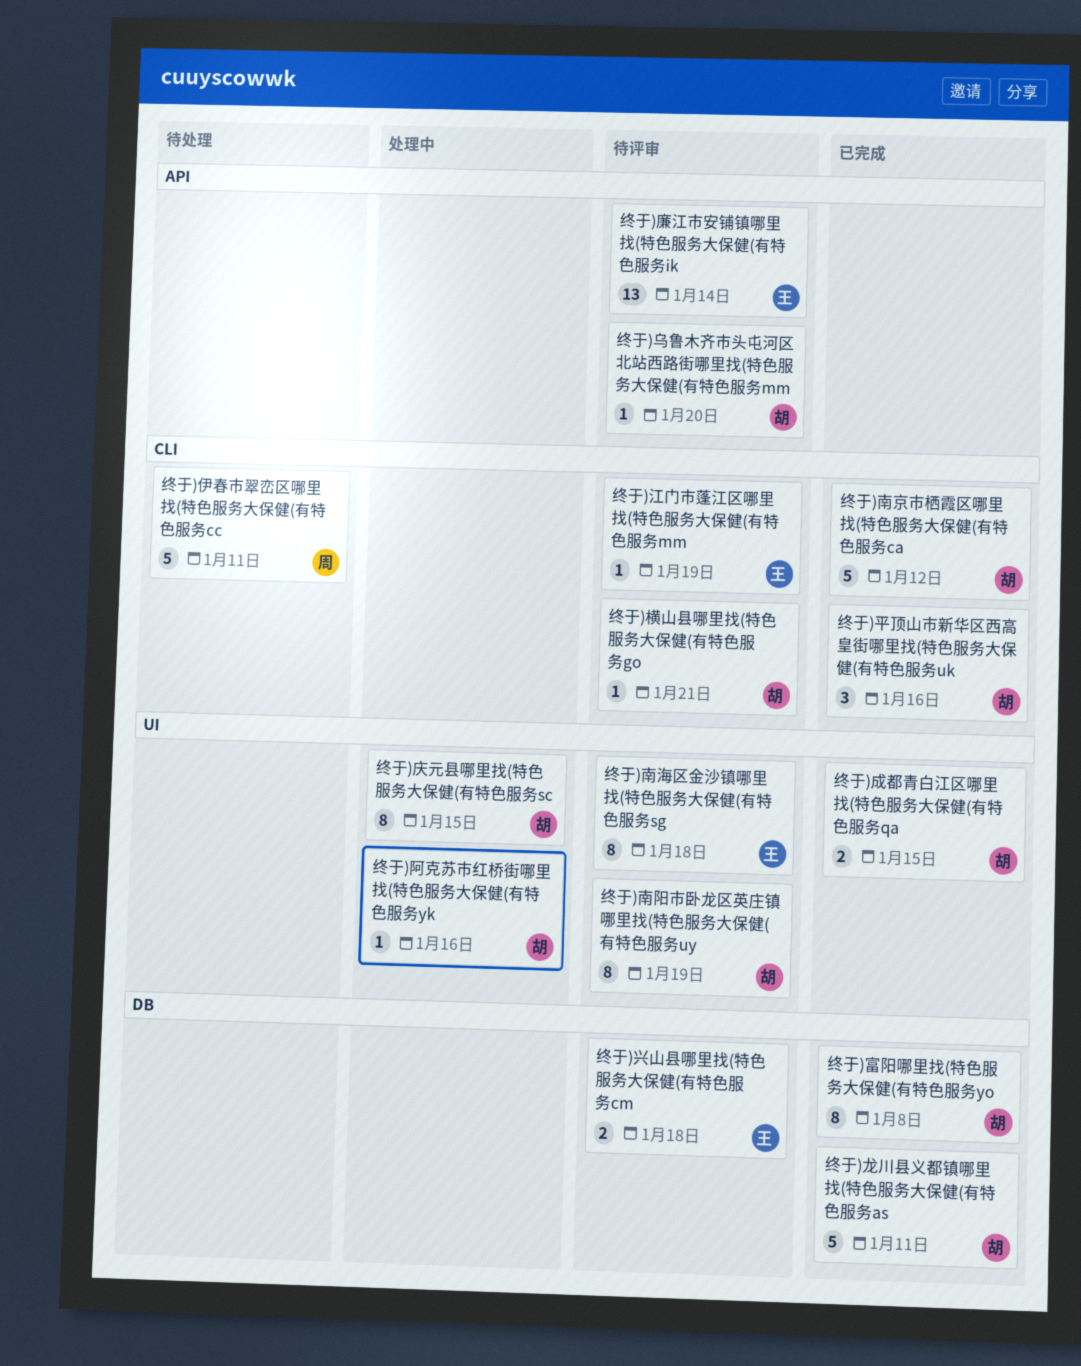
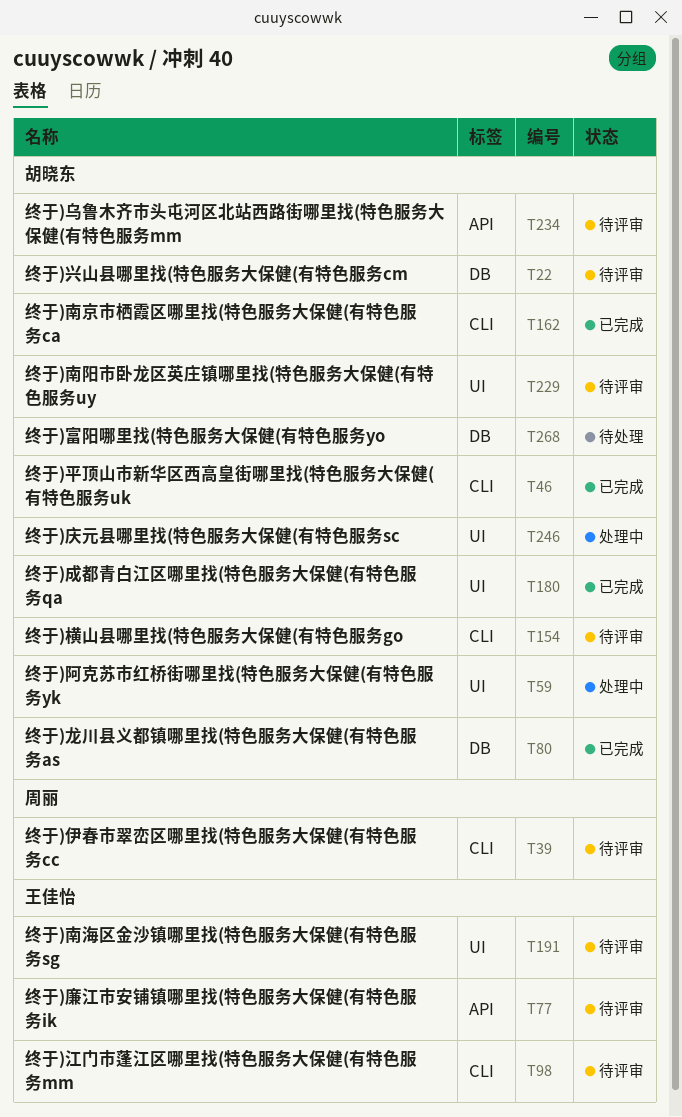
终于)伊春市翠峦区哪里找(特色服务大保健(有特色服务cc, status: 待处理 -> 待评审
终于)兴山县哪里找(特色服务大保健(有特色服务cm, owner: 王佳怡 -> 胡晓东
终于)富阳哪里找(特色服务大保健(有特色服务yo, status: 已完成 -> 待处理

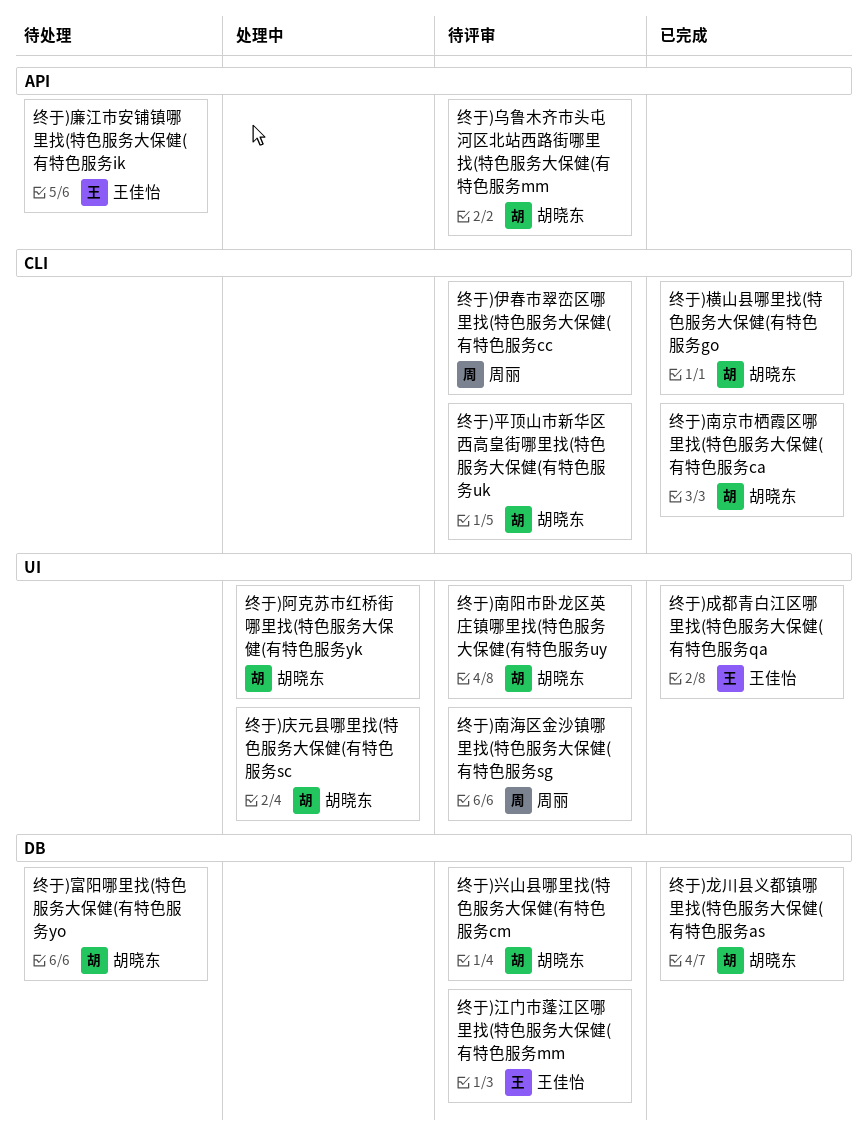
终于)南海区金沙镇哪里找(特色服务大保健(有特色服务sg, owner: 王佳怡 -> 周丽
终于)平顶山市新华区西高皇街哪里找(特色服务大保健(有特色服务uk, status: 已完成 -> 待评审
终于)廉江市安铺镇哪里找(特色服务大保健(有特色服务ik, status: 待评审 -> 待处理
终于)成都青白江区哪里找(特色服务大保健(有特色服务qa, owner: 胡晓东 -> 王佳怡
终于)横山县哪里找(特色服务大保健(有特色服务go, status: 待评审 -> 已完成
终于)江门市蓬江区哪里找(特色服务大保健(有特色服务mm, label: CLI -> DB

